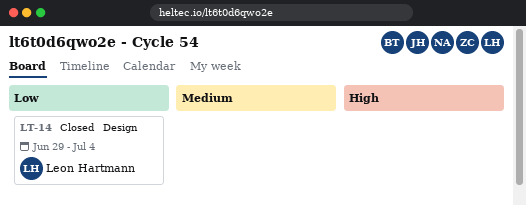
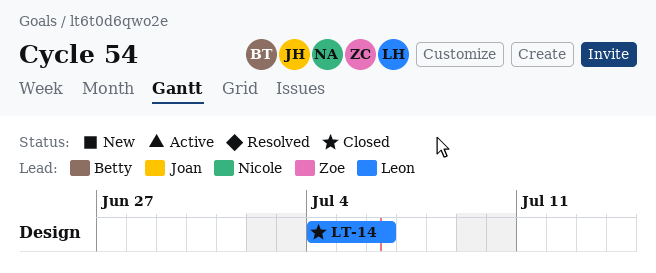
LT-14, start: Jun 29 -> Jul 4
LT-14, due: Jul 4 -> Jul 6

